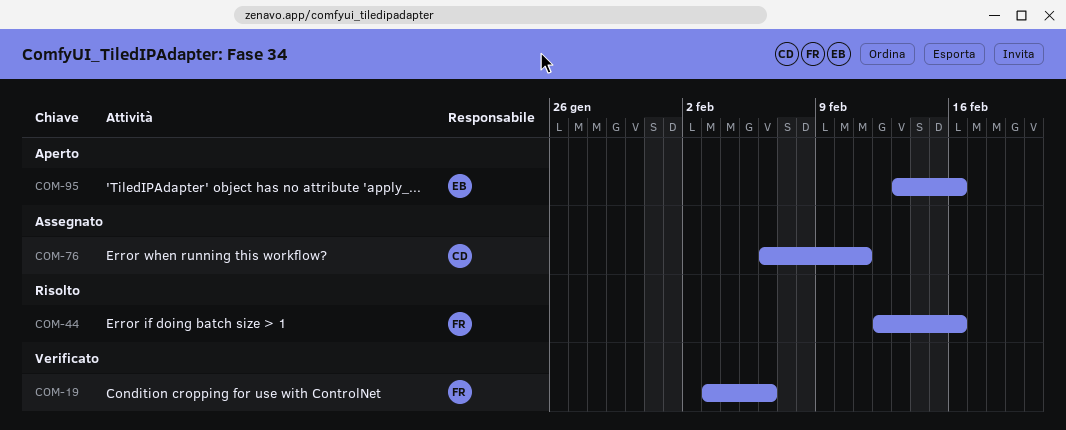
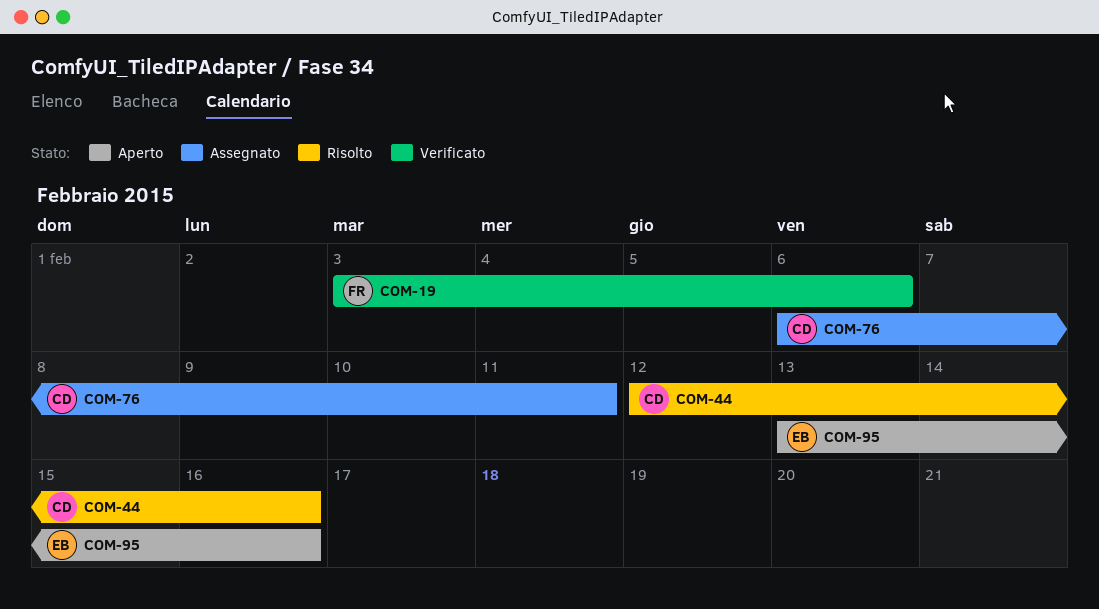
COM-44, owner: FR -> CD

